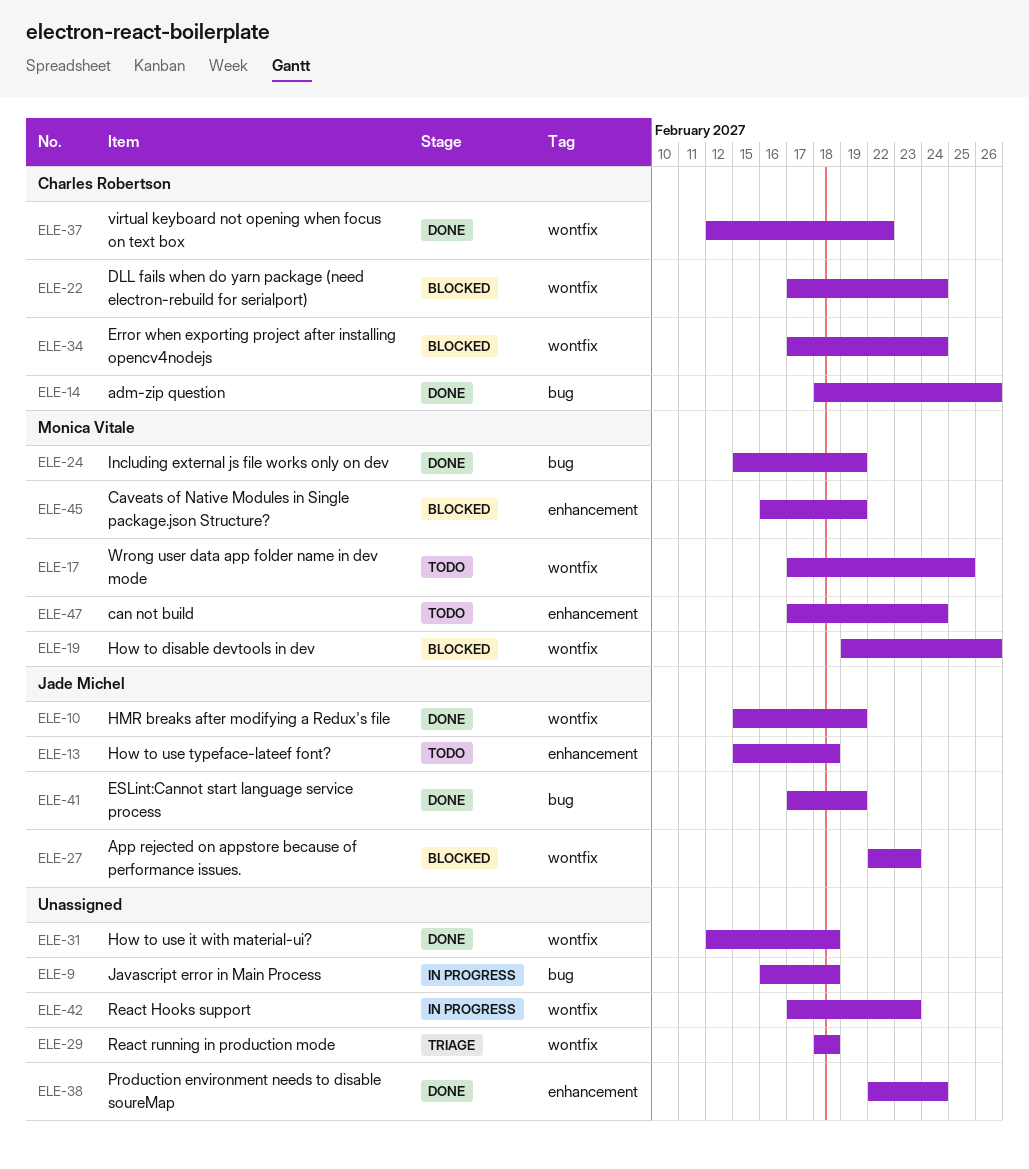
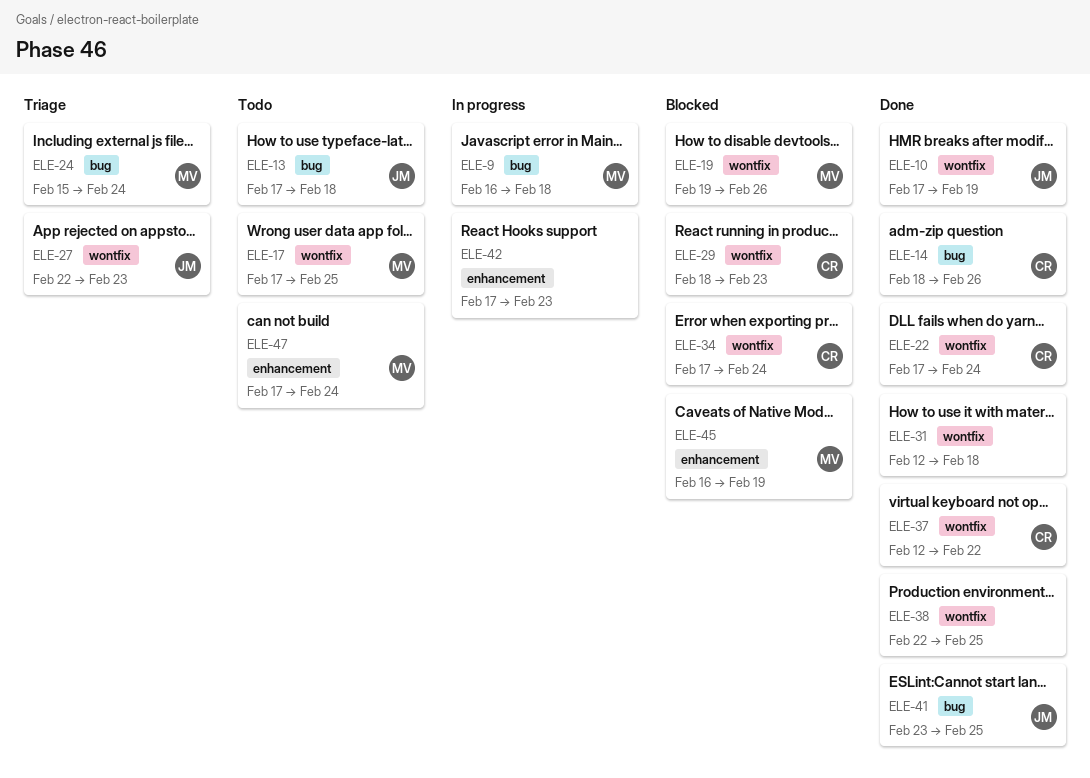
ELE-9, owner: none -> Monica Vitale
ELE-10, start: Feb 15 -> Feb 17
ELE-13, label: enhancement -> bug
ELE-13, start: Feb 15 -> Feb 17
ELE-22, status: Blocked -> Done
ELE-24, status: Done -> Triage
ELE-24, due: Feb 19 -> Feb 24
ELE-27, status: Blocked -> Triage
ELE-29, status: Triage -> Blocked
ELE-29, owner: none -> Charles Robertson
ELE-29, due: Feb 18 -> Feb 23
ELE-38, label: enhancement -> wontfix
ELE-38, due: Feb 24 -> Feb 25
ELE-41, start: Feb 17 -> Feb 23
ELE-41, due: Feb 19 -> Feb 25
ELE-42, label: wontfix -> enhancement

